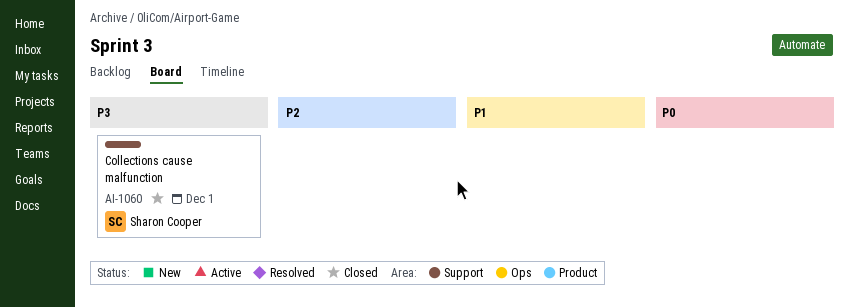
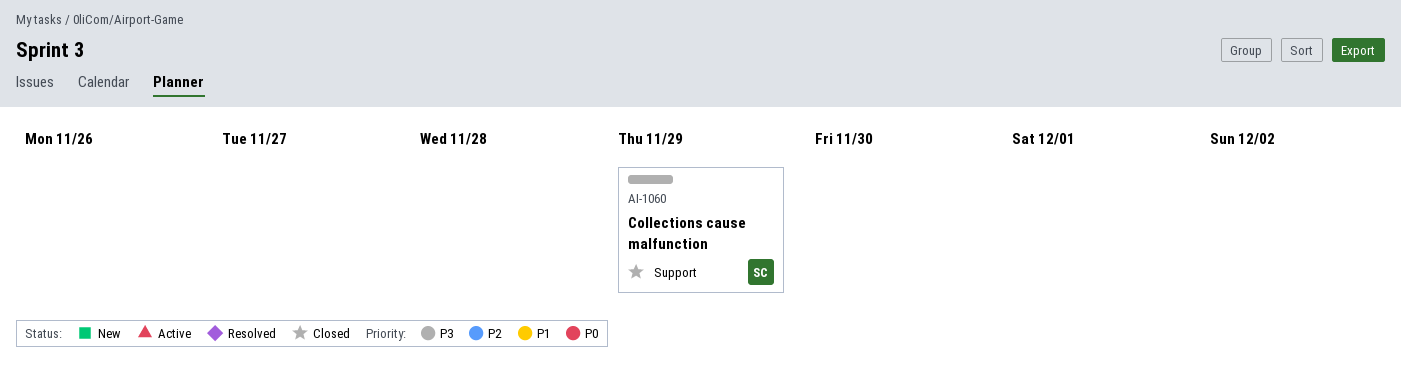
AI-1060, due: Dec 1 -> Nov 29

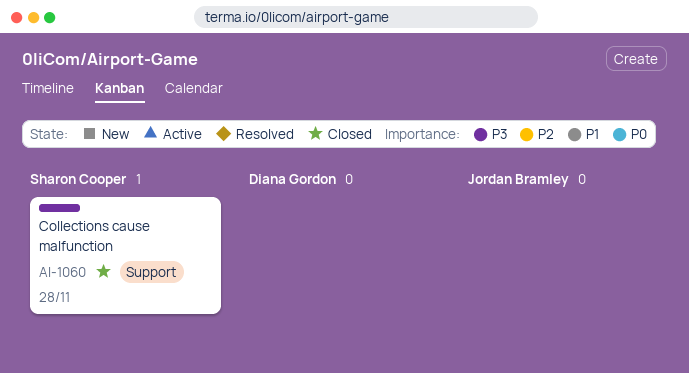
AI-1060, due: Nov 29 -> Nov 28

